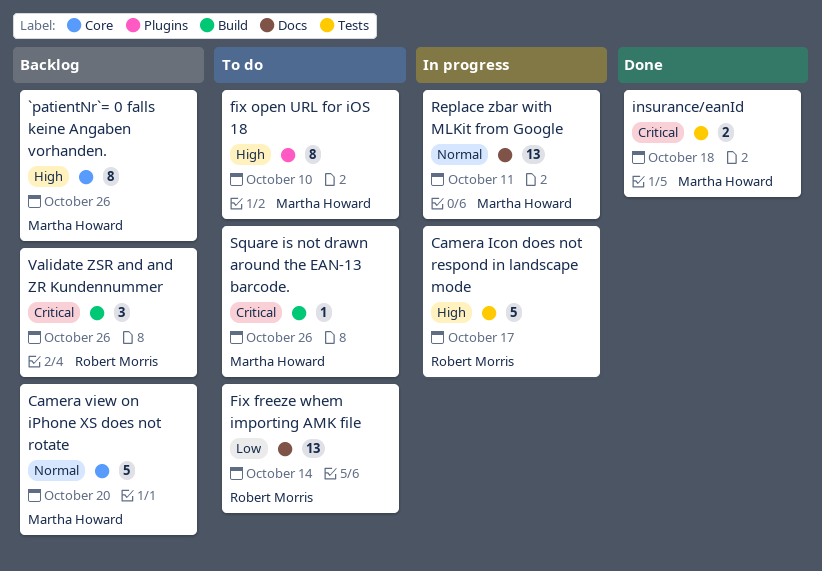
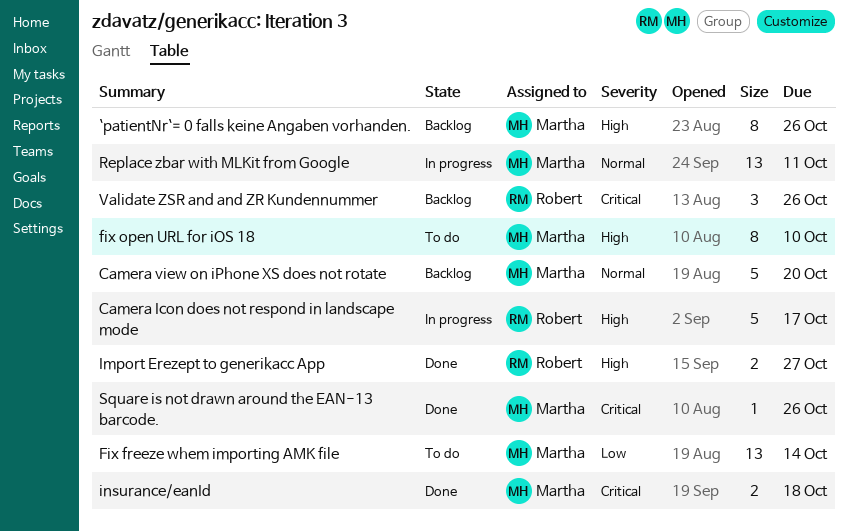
Fix freeze whem importing AMK file, owner: Robert Morris -> Martha Howard
Import Erezept to generikacc App: none -> present
Square is not drawn around the EAN-13 barcode., status: To do -> Done

